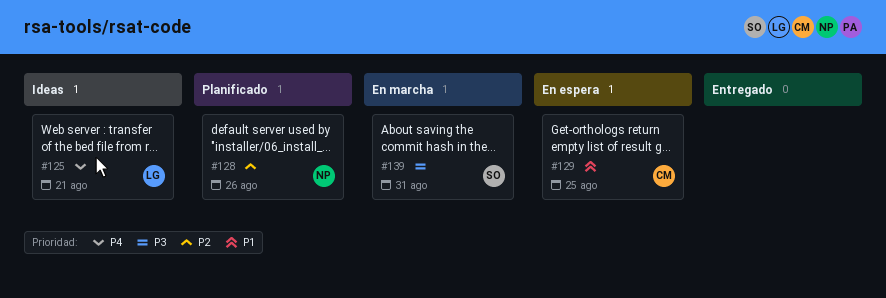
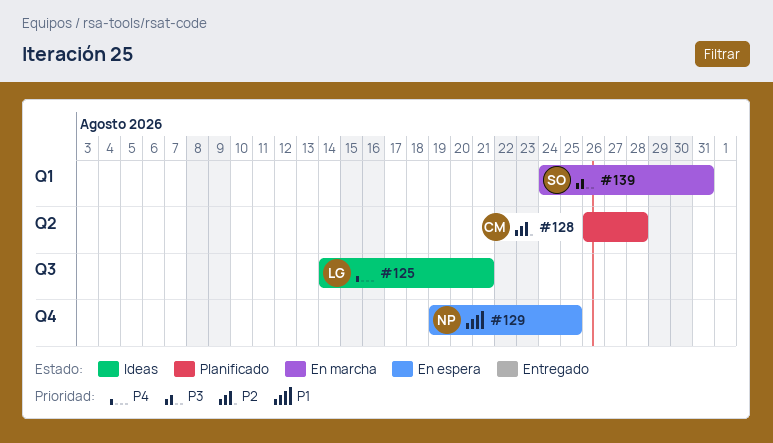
#128, owner: NP -> CM
#128, due: Aug 26 -> Aug 28
#129, owner: CM -> NP

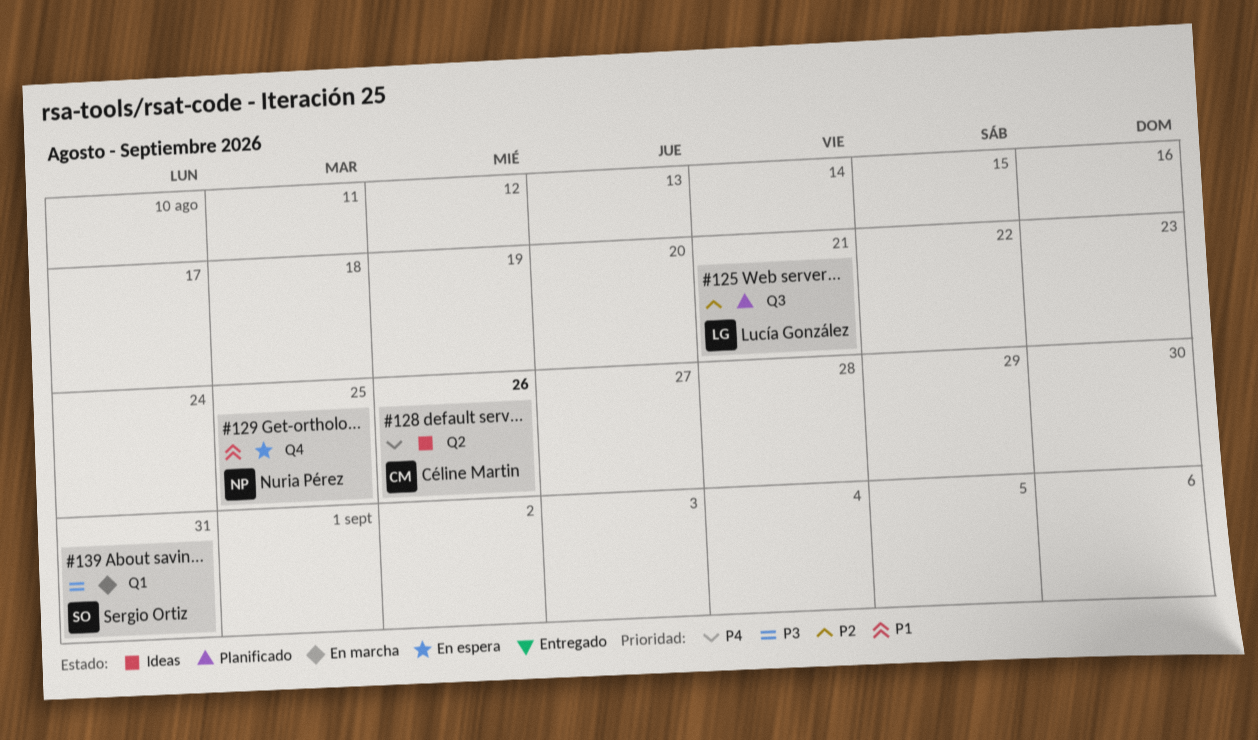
#125, status: Ideas -> Planificado
#125, priority: P4 -> P2
#128, status: Planificado -> Ideas
#128, priority: P2 -> P4
#128, due: Aug 28 -> Aug 26

